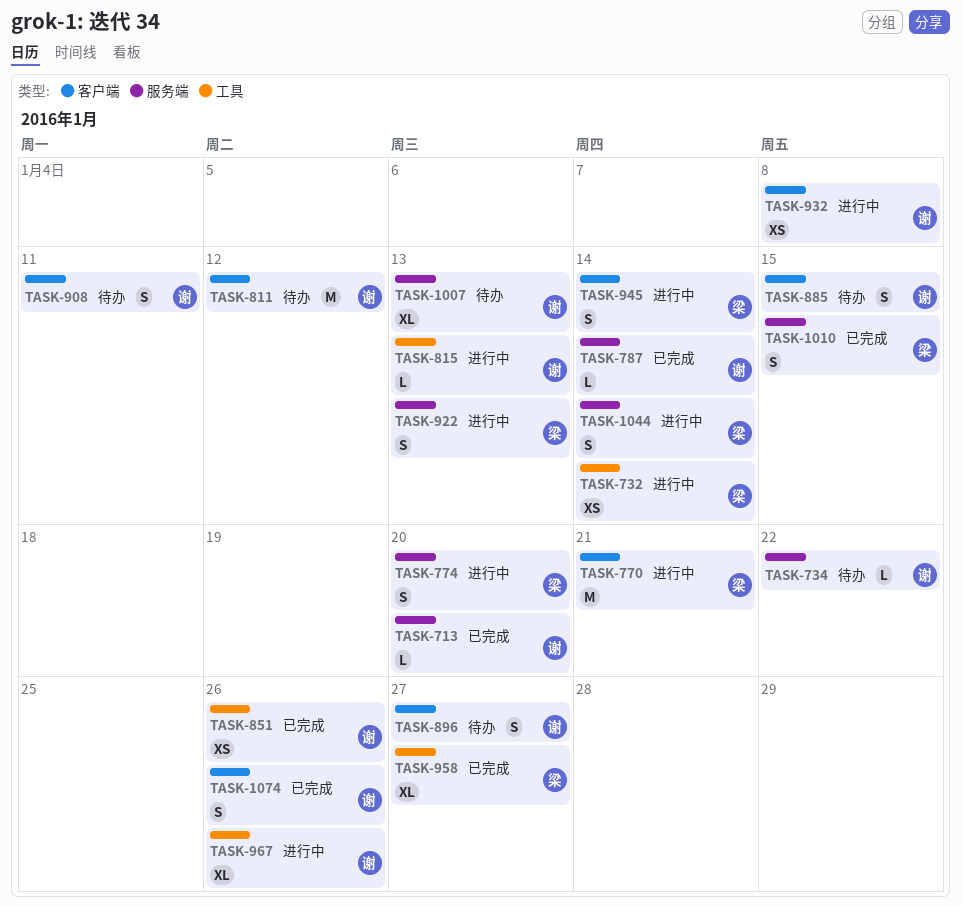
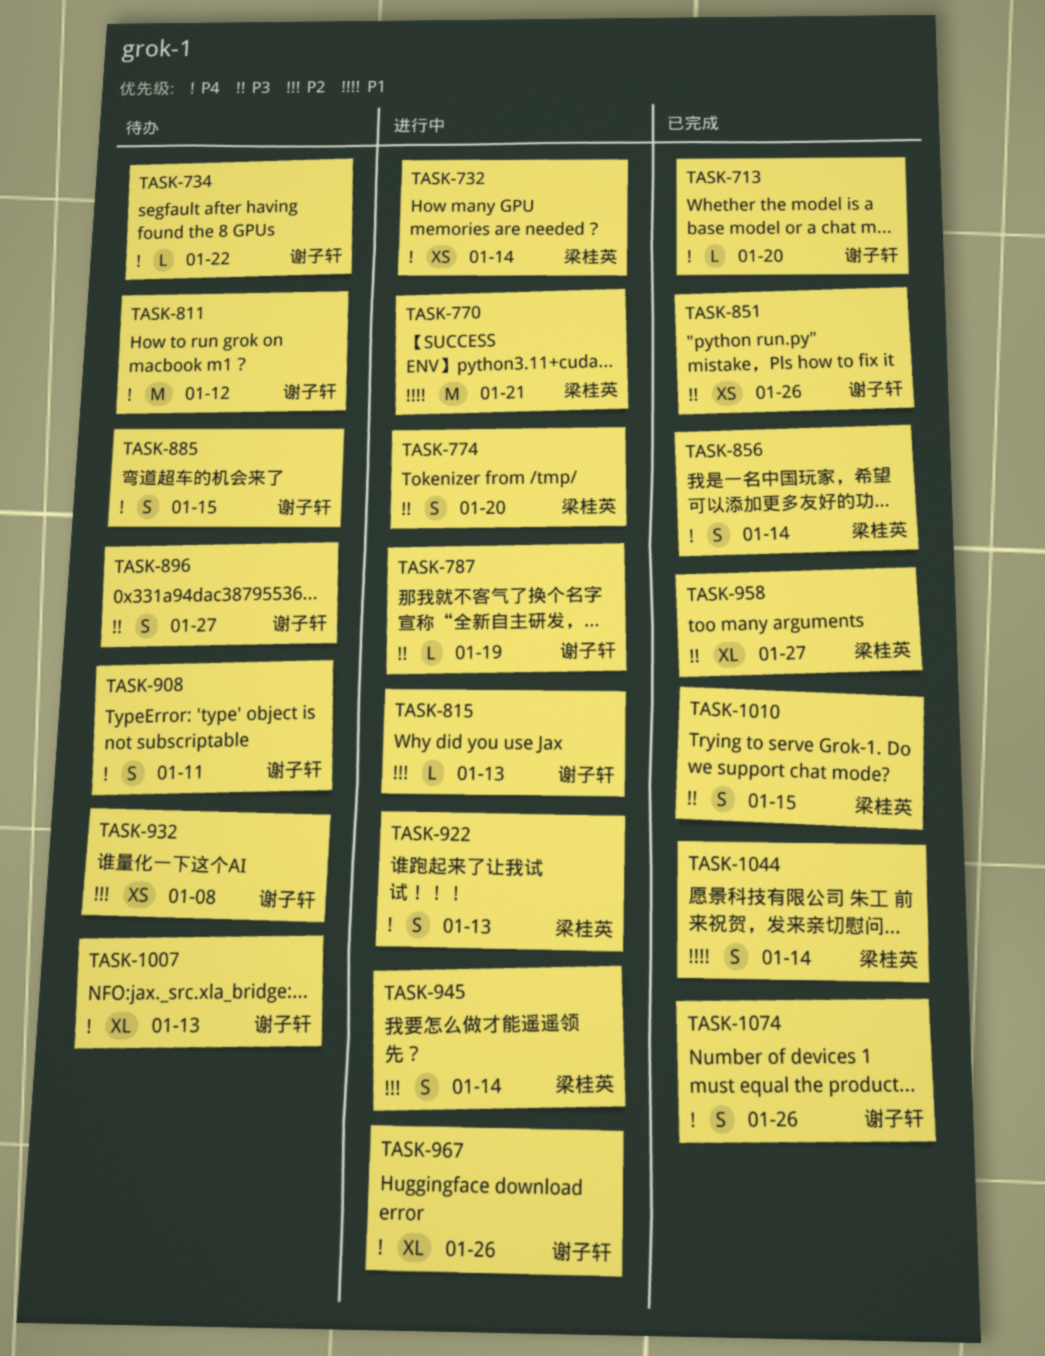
TASK-787, status: 已完成 -> 进行中
TASK-787, due: Jan 14 -> Jan 19
TASK-856: none -> present
TASK-932, status: 进行中 -> 待办
TASK-1044, status: 进行中 -> 已完成

